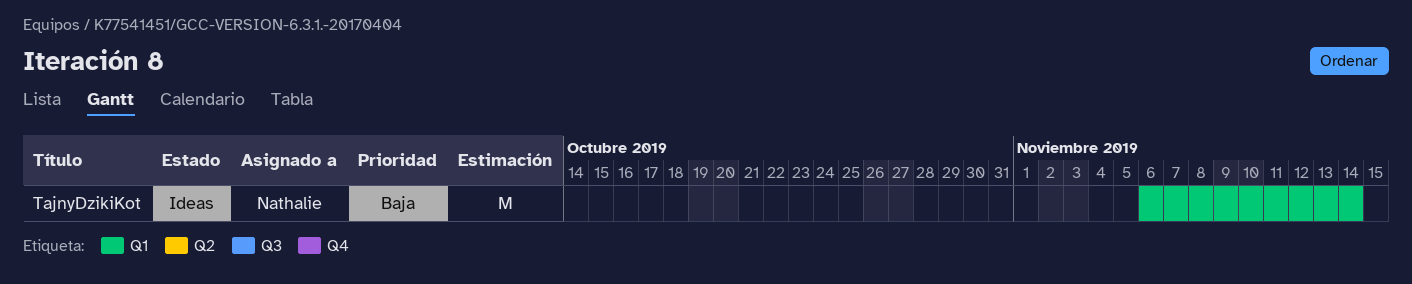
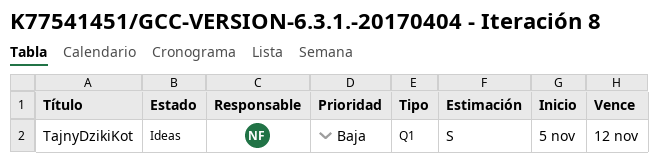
TajnyDzikiKot, estimate: M -> S
TajnyDzikiKot, start: Nov 6 -> Nov 5
TajnyDzikiKot, due: Nov 14 -> Nov 12

